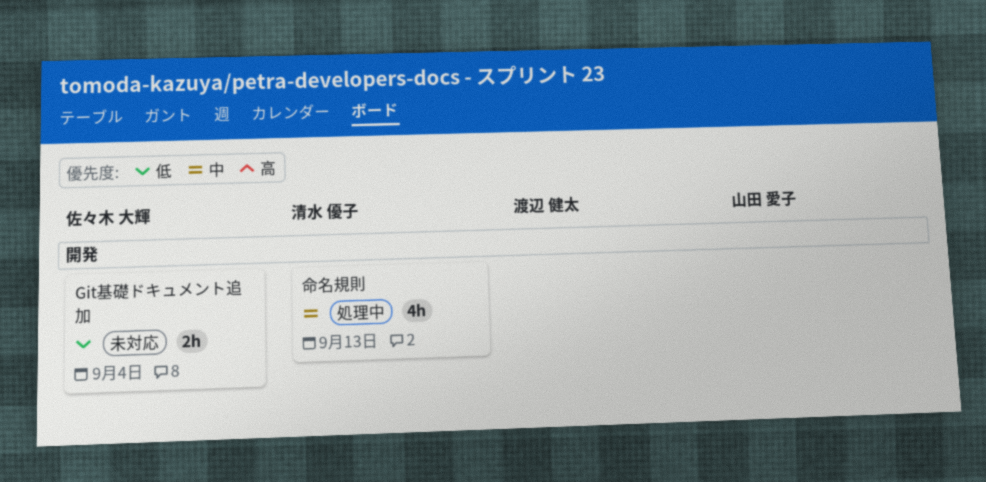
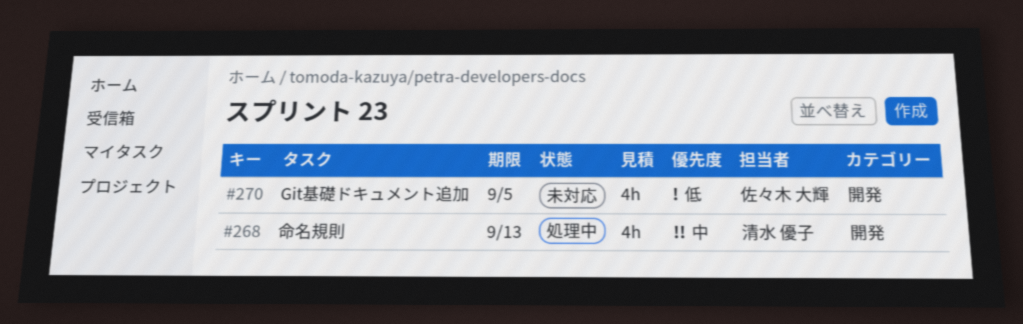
Git基礎ドキュメント追加, estimate: 2h -> 4h
Git基礎ドキュメント追加, due: Sep 4 -> Sep 5

